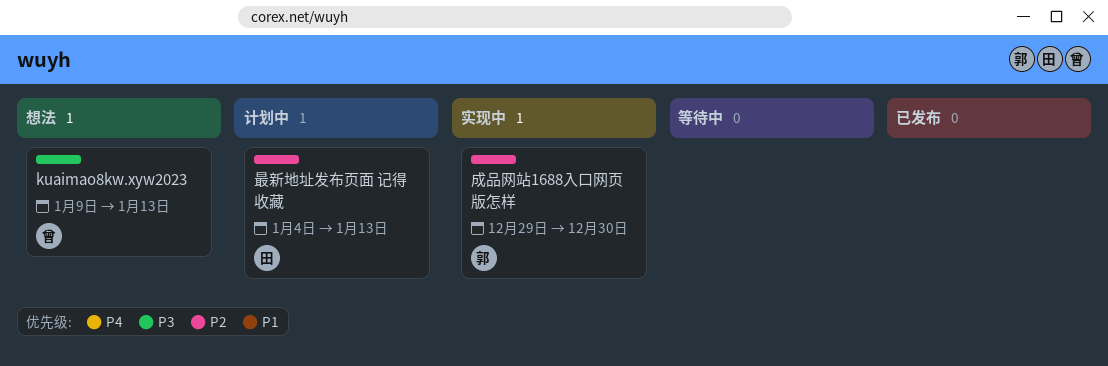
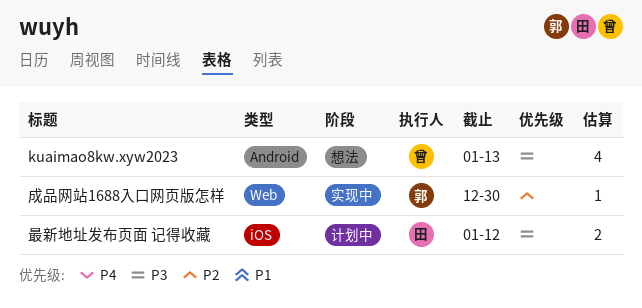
最新地址发布页面 记得收藏, priority: P2 -> P3
最新地址发布页面 记得收藏, due: Jan 13 -> Jan 12

